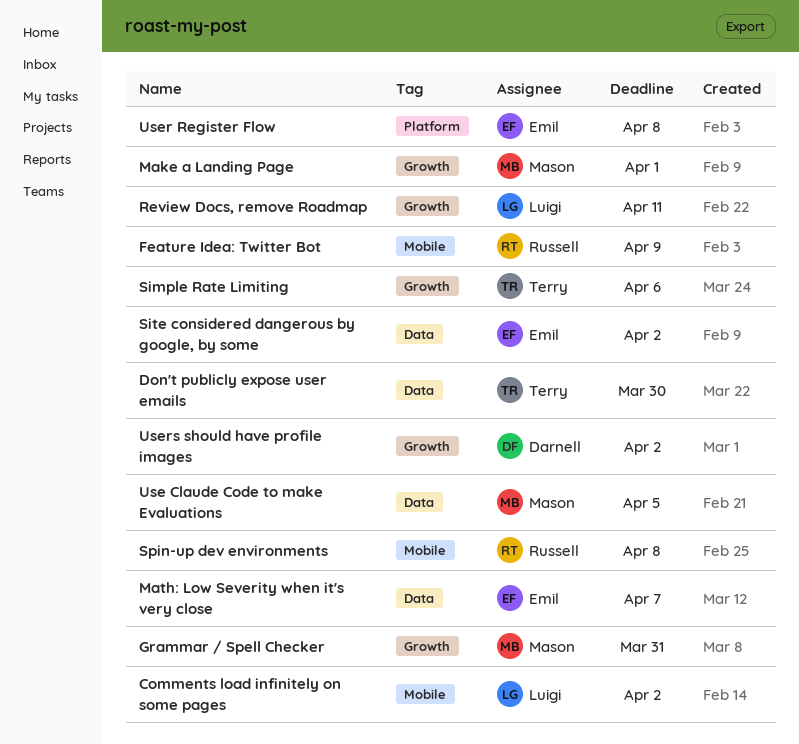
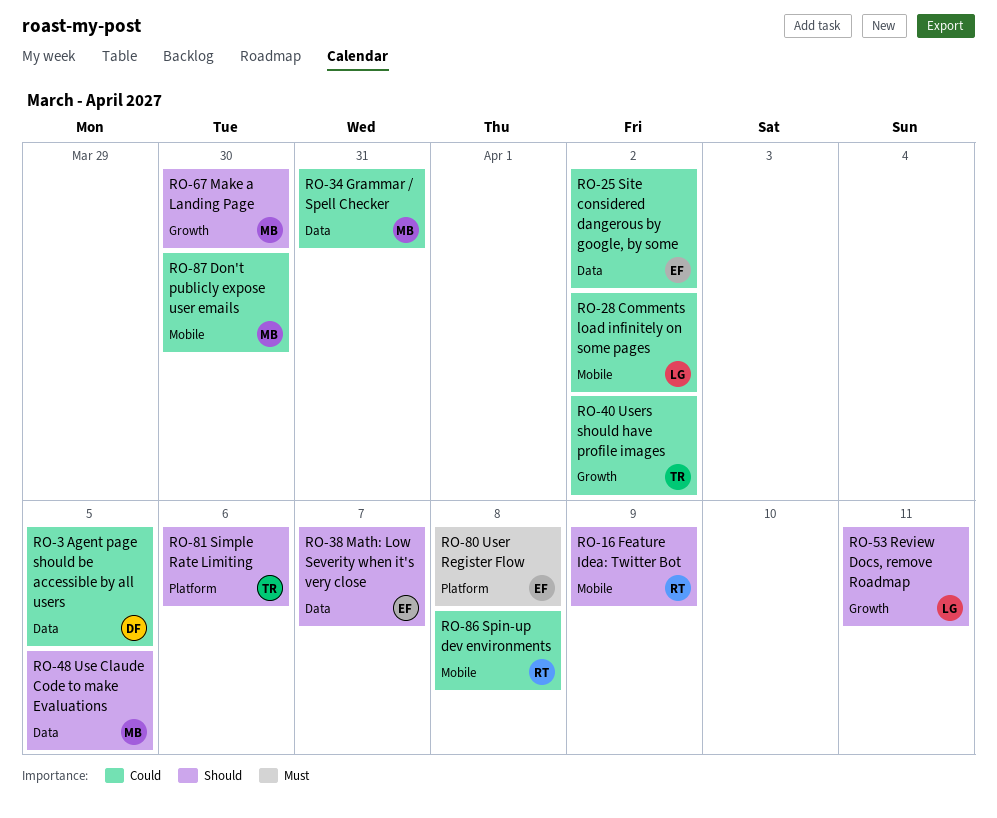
Agent page should be accessible by all users: none -> present
Don't publicly expose user emails, owner: Terry -> Mason
Don't publicly expose user emails, label: Data -> Mobile
Grammar / Spell Checker, label: Growth -> Data
Make a Landing Page, due: Apr 1 -> Mar 30
Simple Rate Limiting, label: Growth -> Platform
Users should have profile images, owner: Darnell -> Terry

